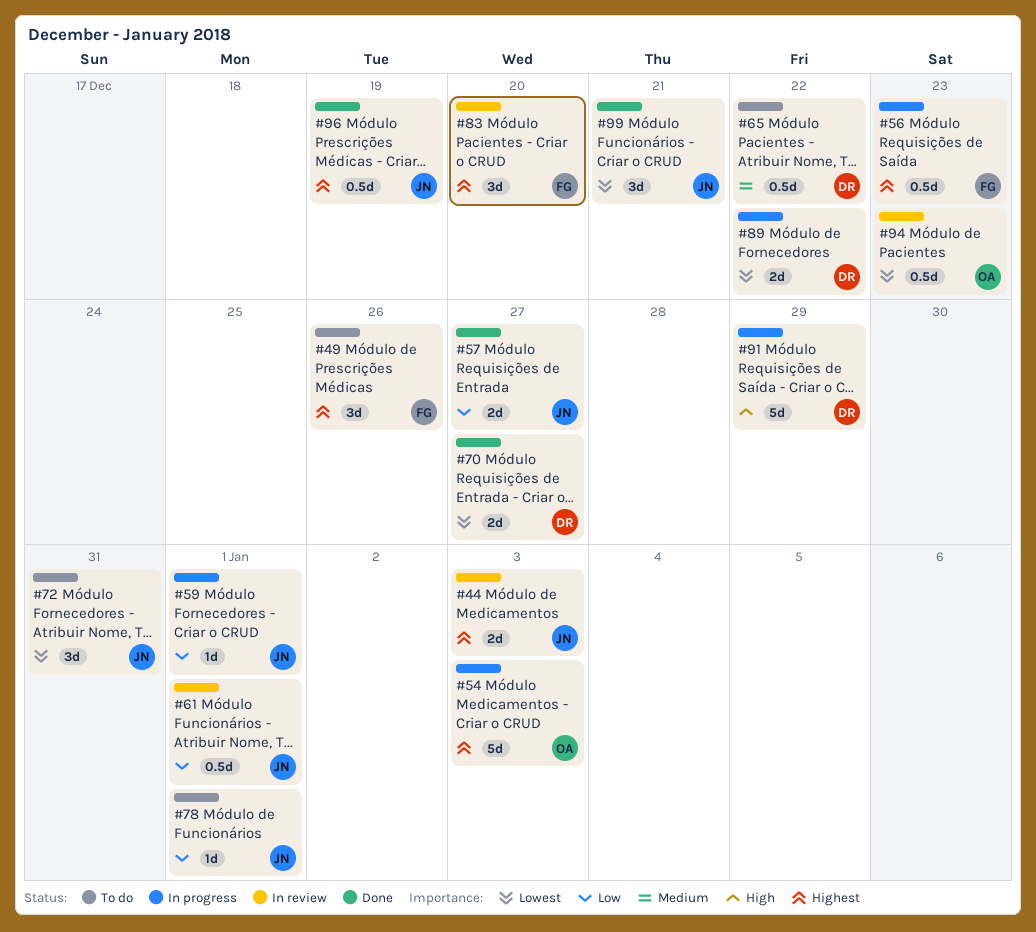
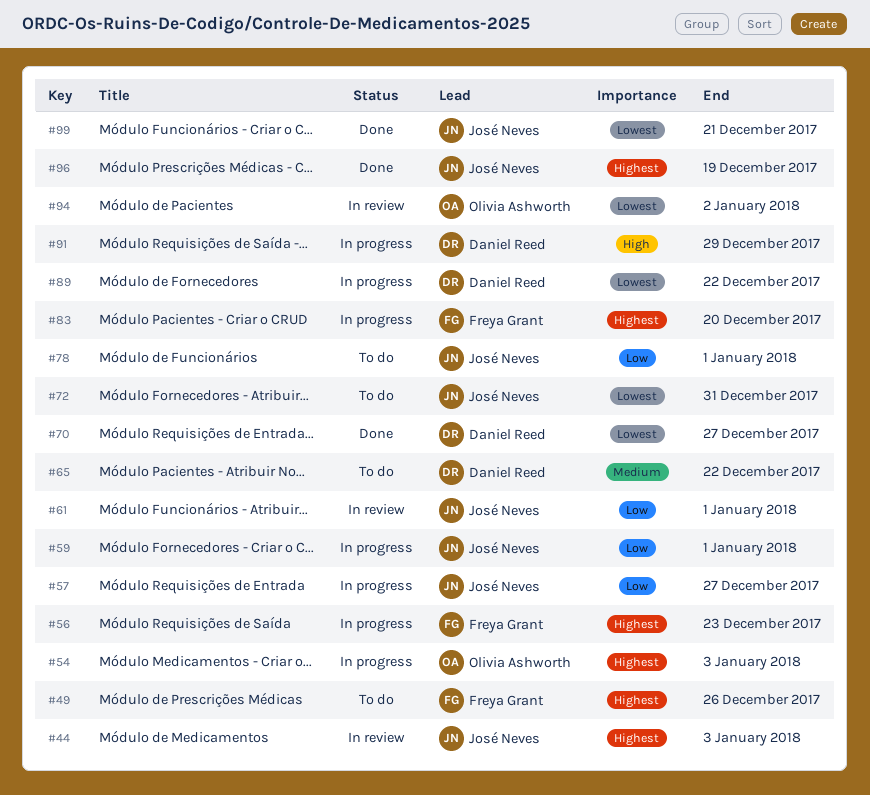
#57, status: Done -> In progress
#83, status: In review -> In progress
#94, due: Dec 23 -> Jan 2

